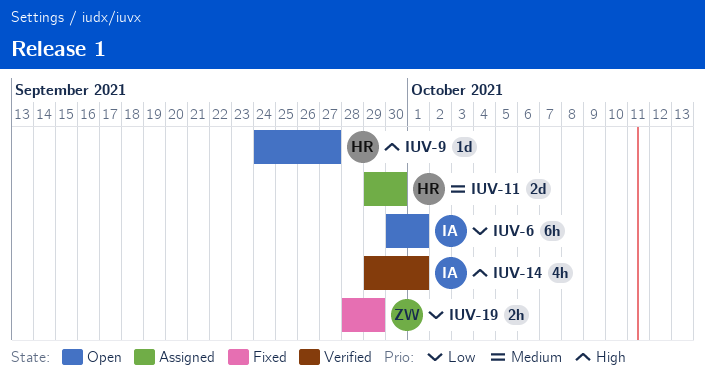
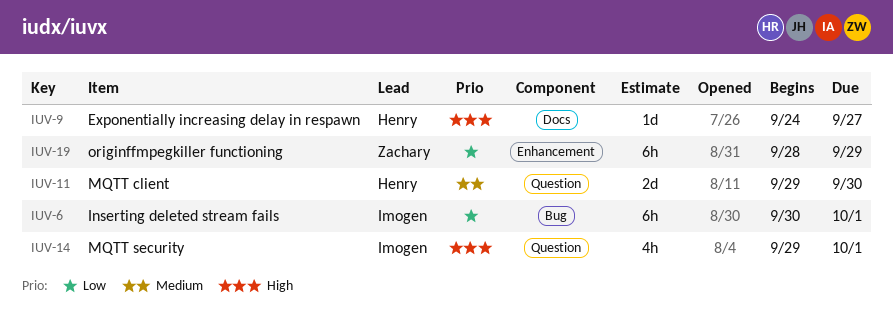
IUV-19, estimate: 2h -> 6h

